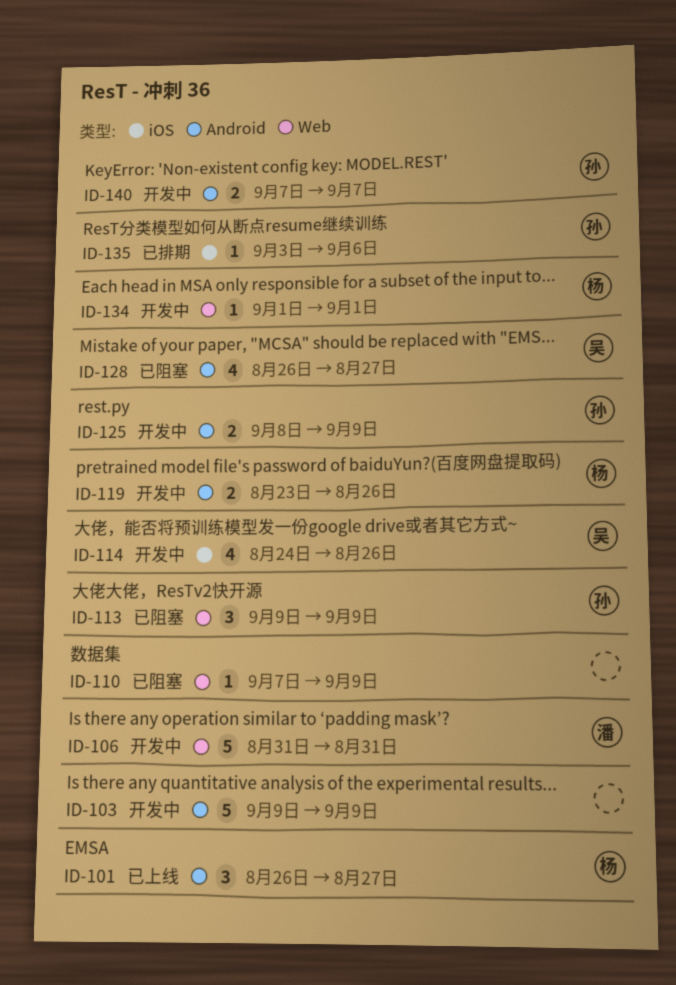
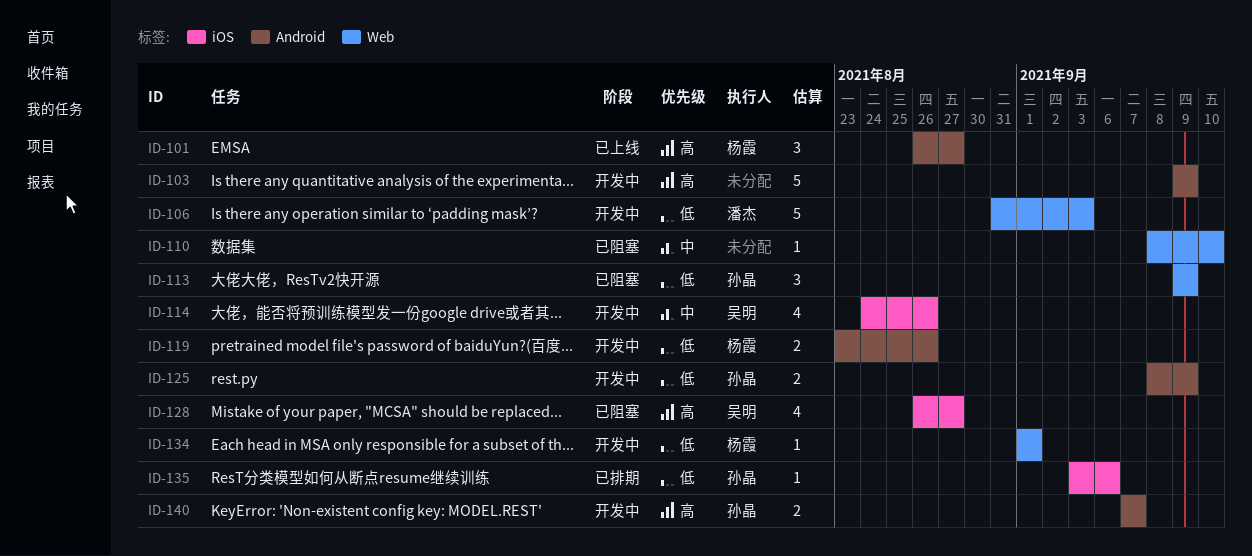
ID-106, due: Aug 31 -> Sep 3
ID-110, start: Sep 7 -> Sep 8
ID-110, due: Sep 9 -> Sep 10
ID-128, label: Android -> iOS

